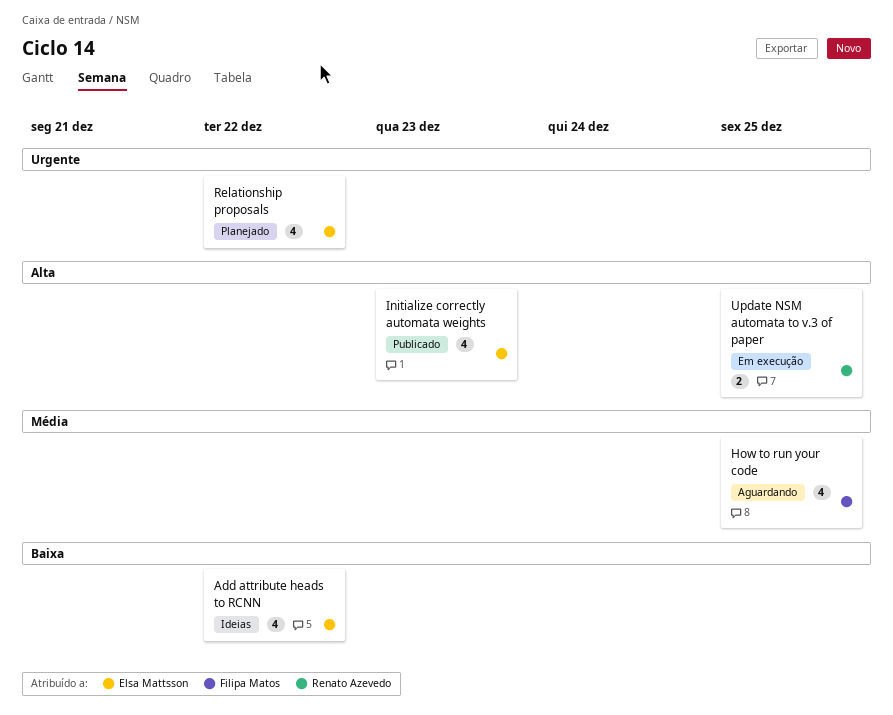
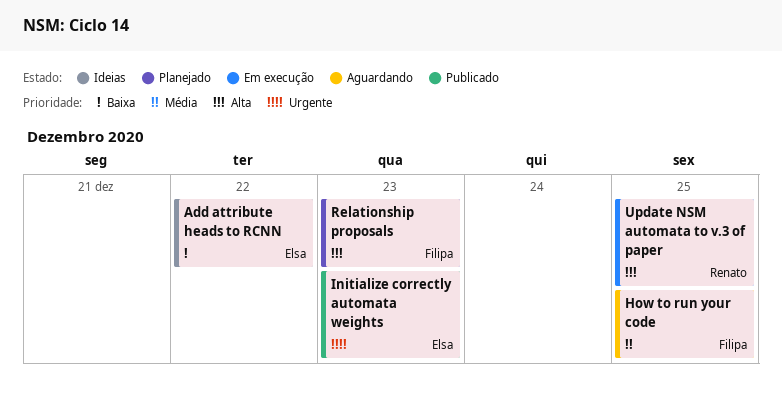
Initialize correctly automata weights, priority: Alta -> Urgente
Relationship proposals, owner: Elsa Mattsson -> Filipa Matos
Relationship proposals, priority: Urgente -> Alta
Relationship proposals, due: Dec 22 -> Dec 23

